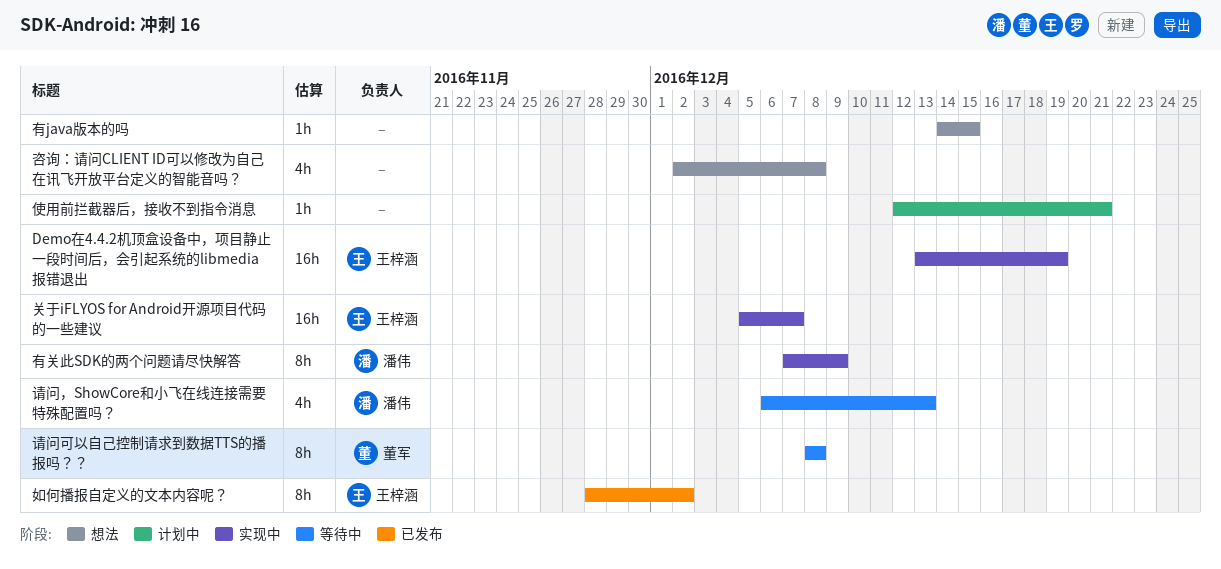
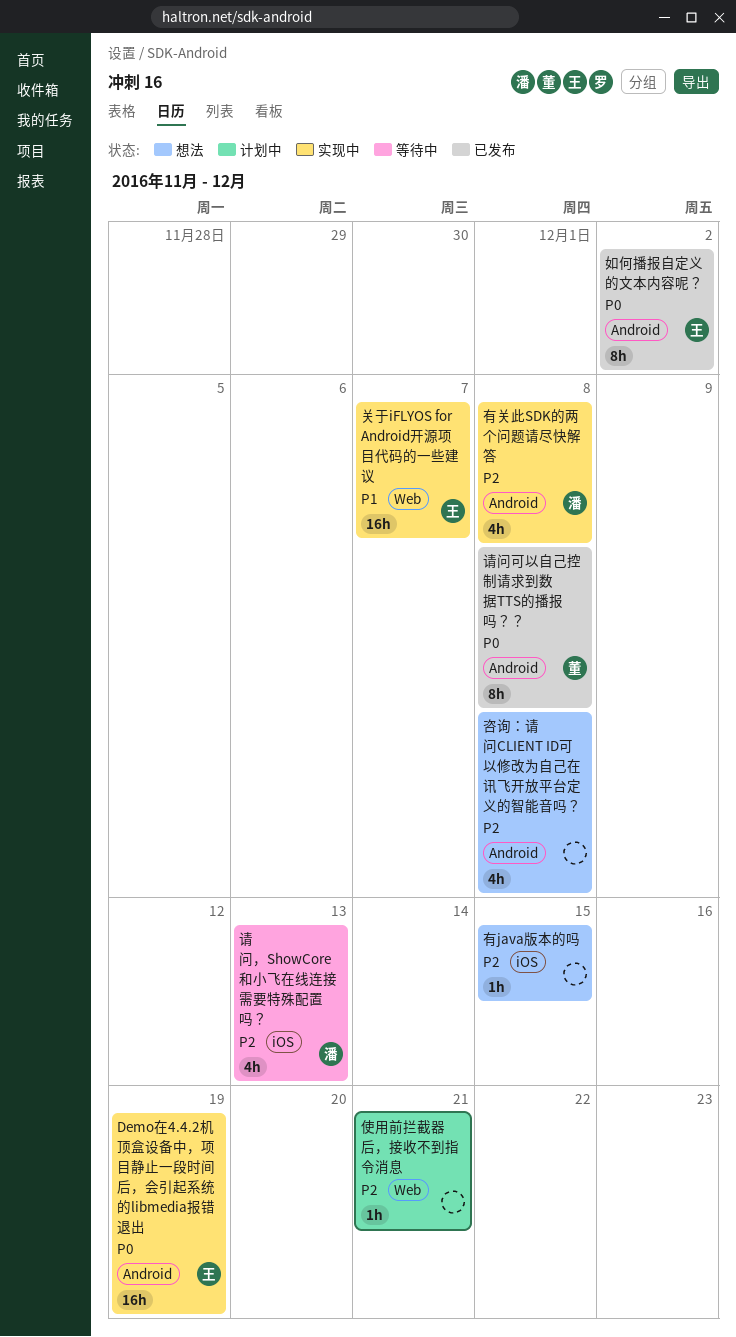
有关此SDK的两个问题请尽快解答, estimate: 8h -> 4h
有关此SDK的两个问题请尽快解答, due: Dec 9 -> Dec 8
请问可以自己控制请求到数据TTS的播报吗？？, status: 等待中 -> 已发布

